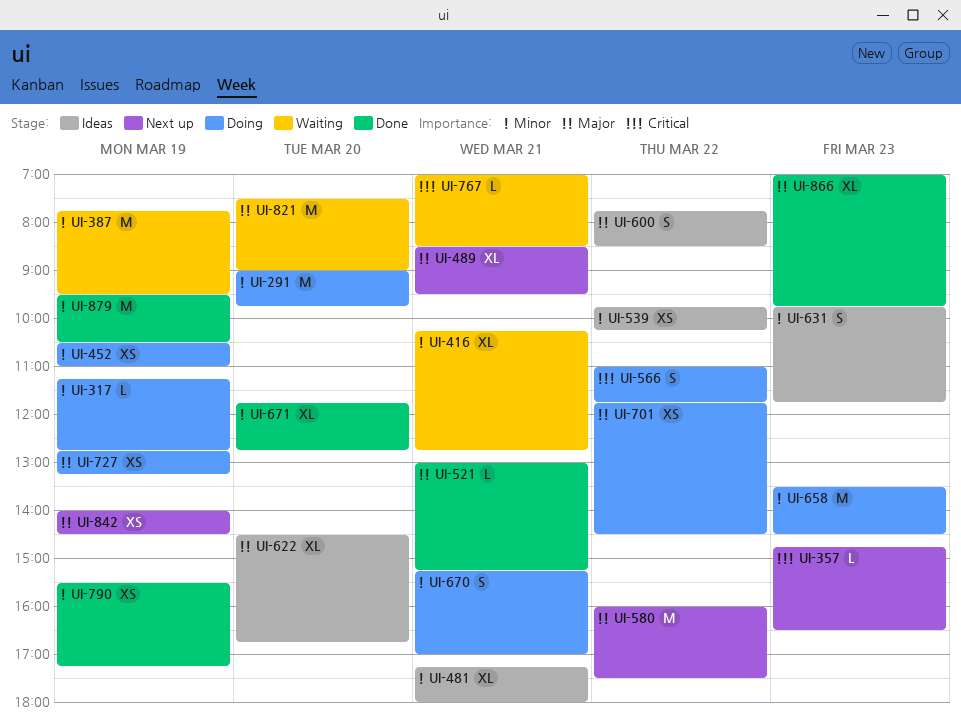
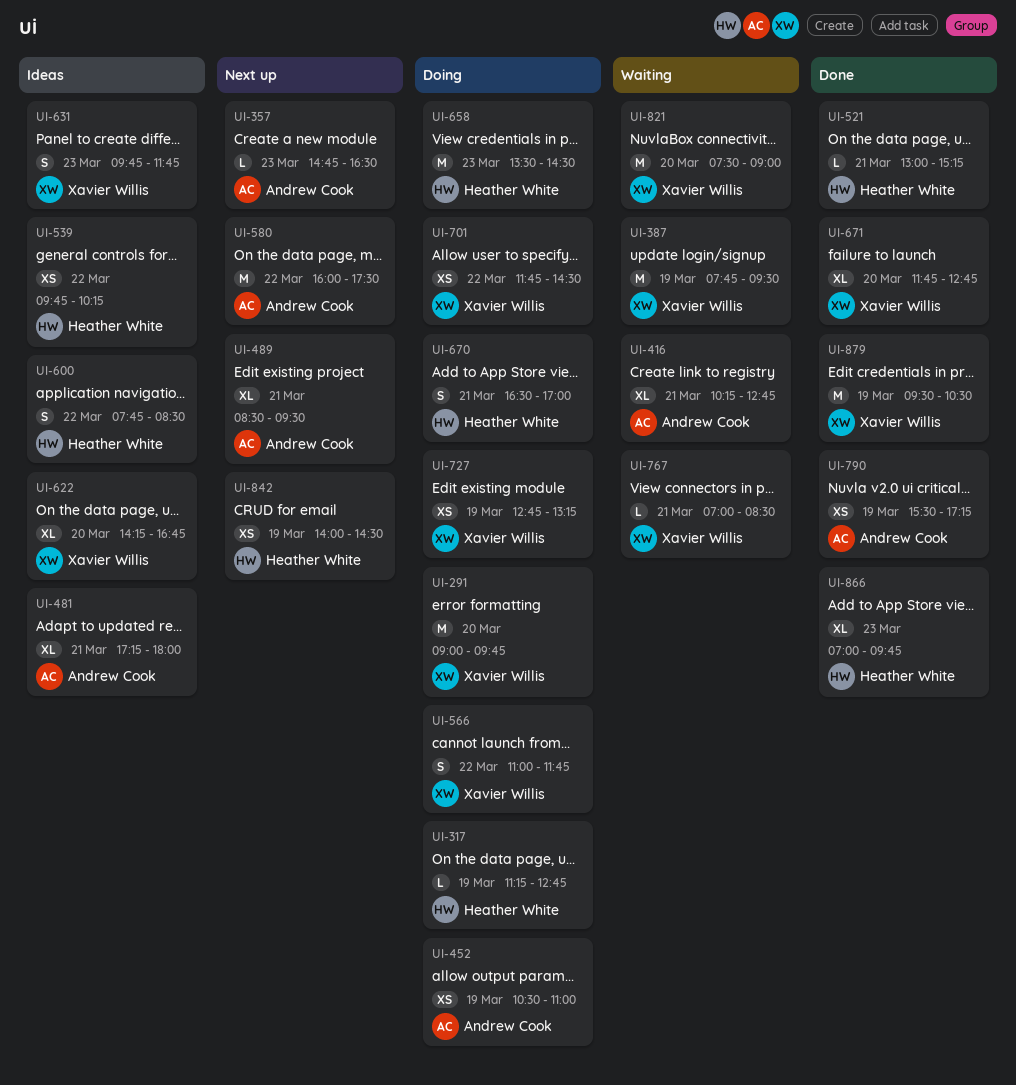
UI-622, begins: 14:30 -> 14:15
UI-670, begins: 15:15 -> 16:30

